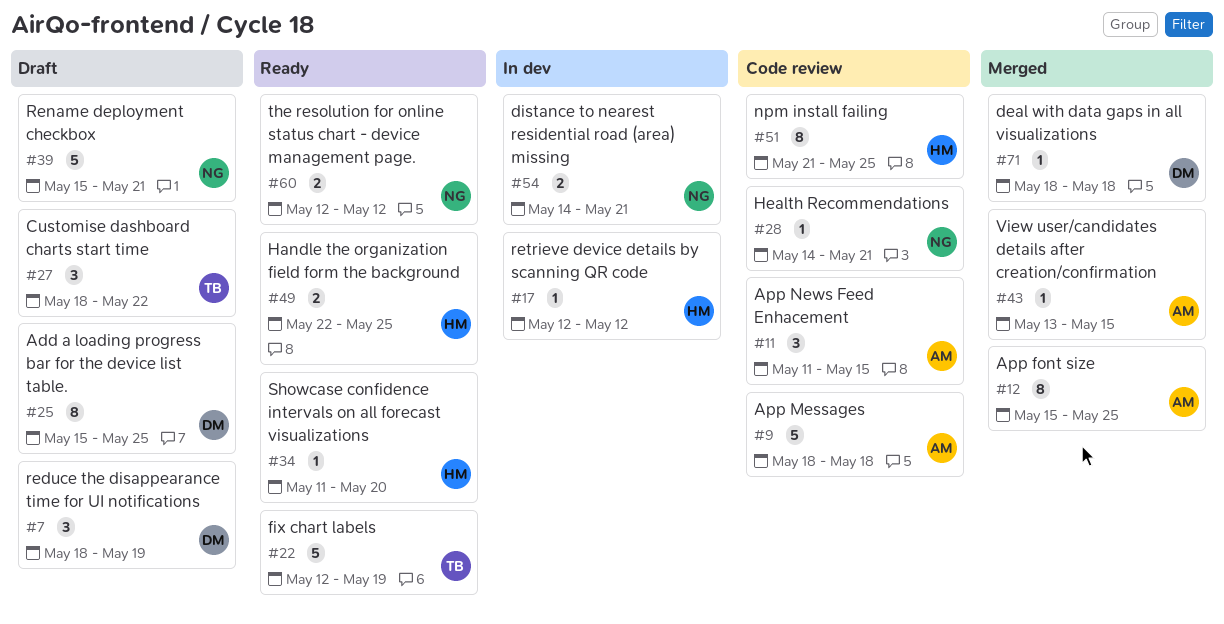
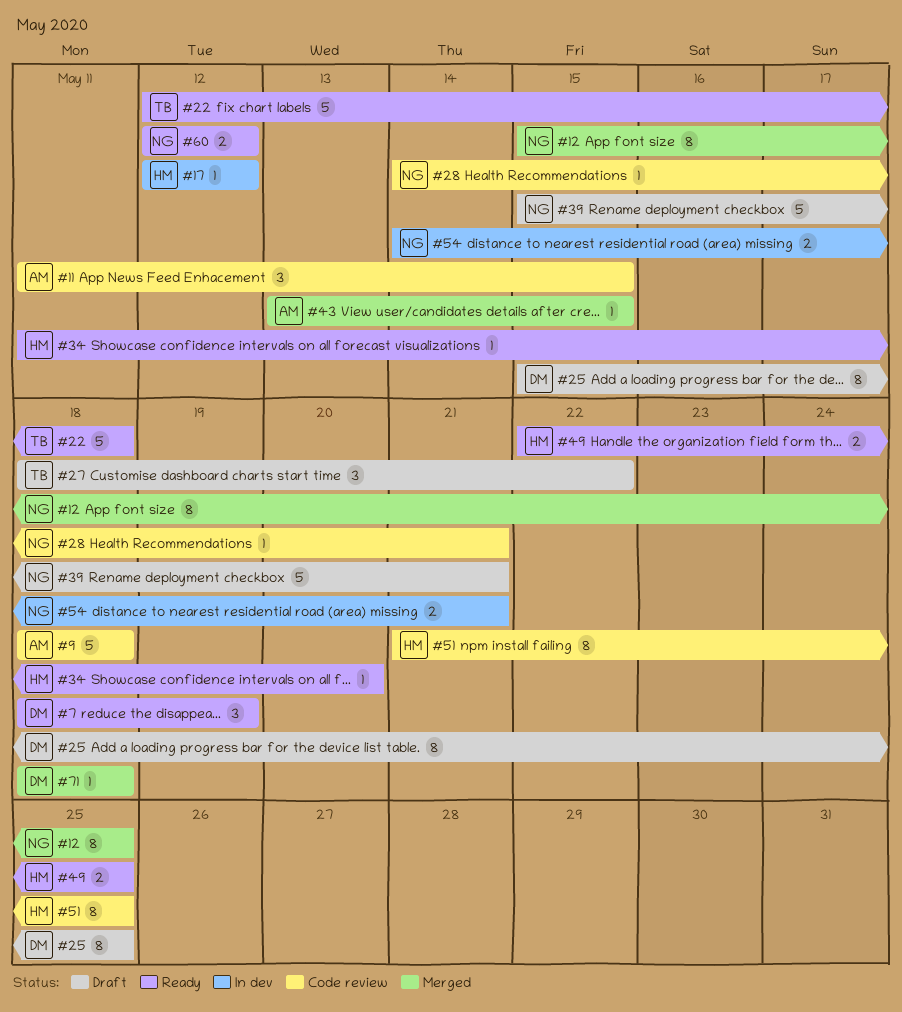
#7, status: Draft -> Ready
#12, owner: AM -> NG
#22, due: May 19 -> May 18

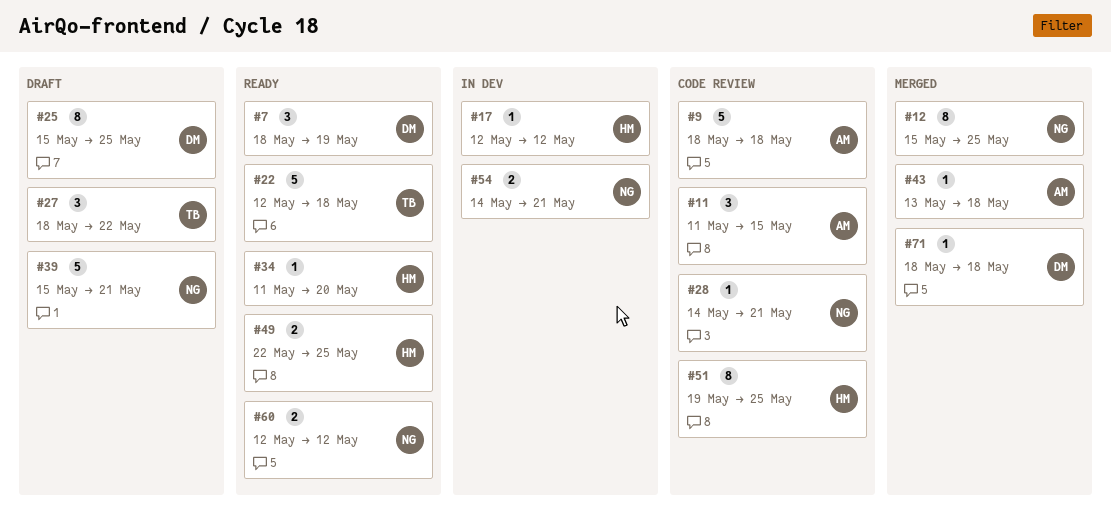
#43, due: May 15 -> May 18
#51, start: May 21 -> May 19

